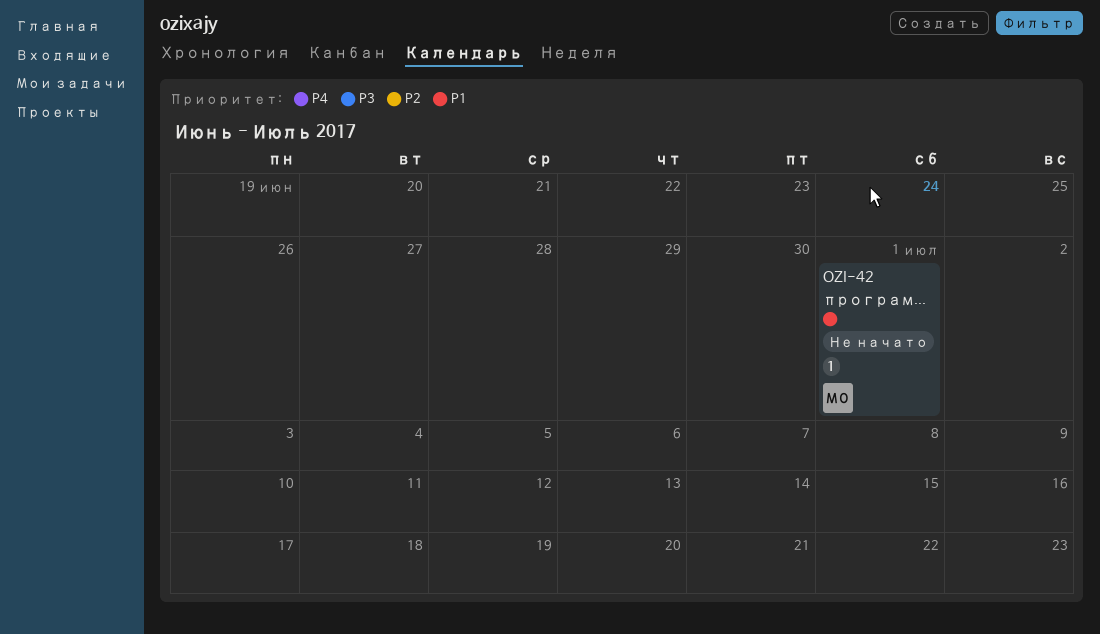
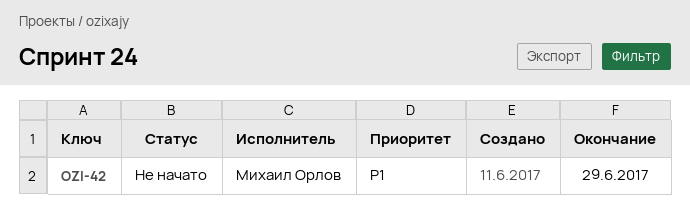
OZI-42, due: Jul 1 -> Jun 29

